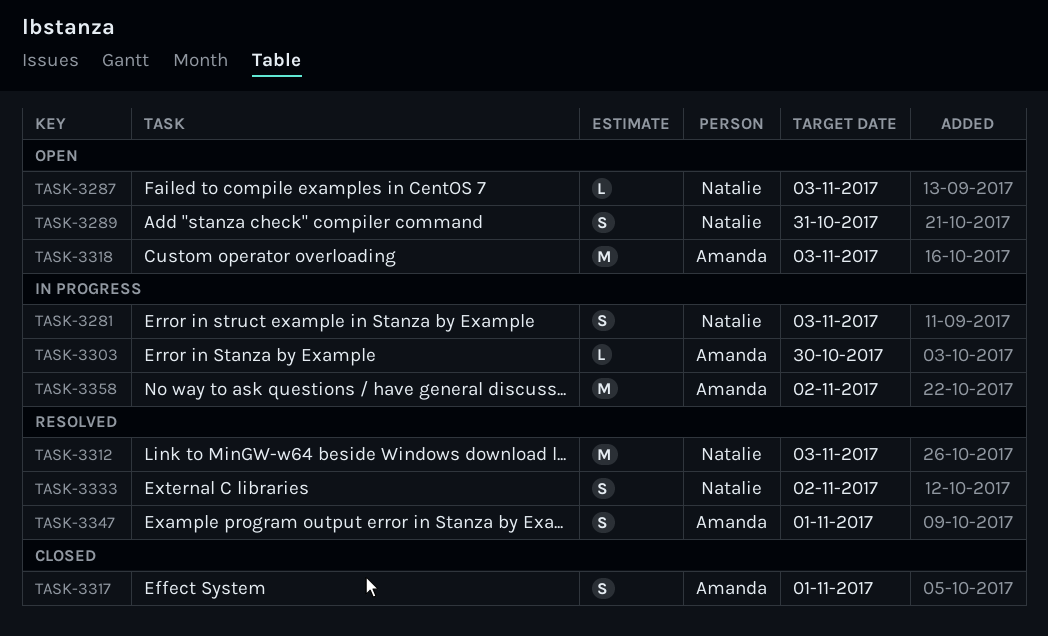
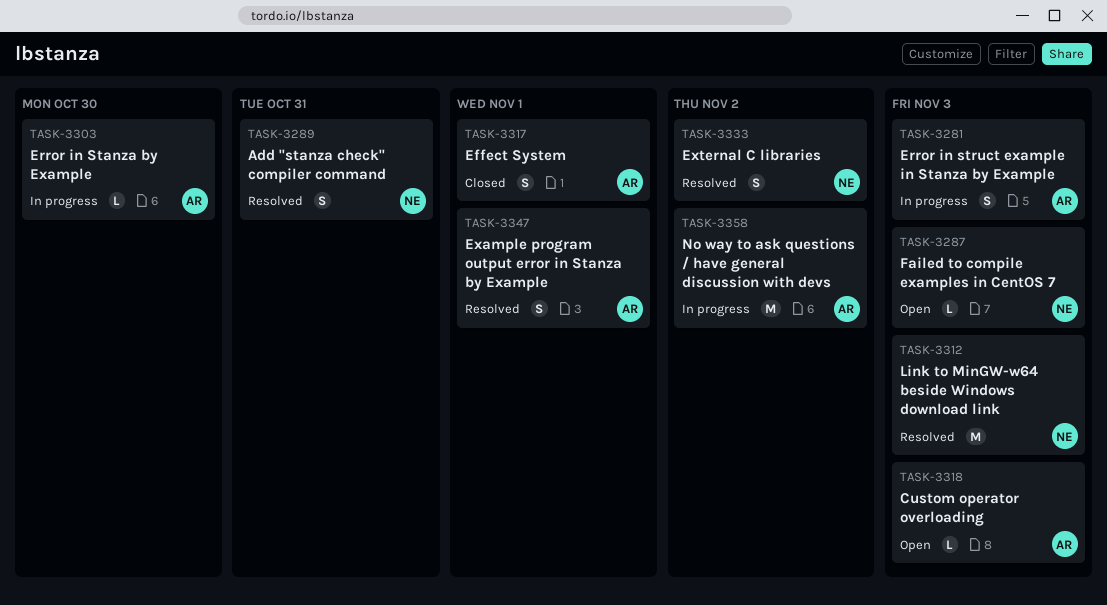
TASK-3281, owner: Natalie -> Amanda
TASK-3289, status: Open -> Resolved
TASK-3318, estimate: M -> L

